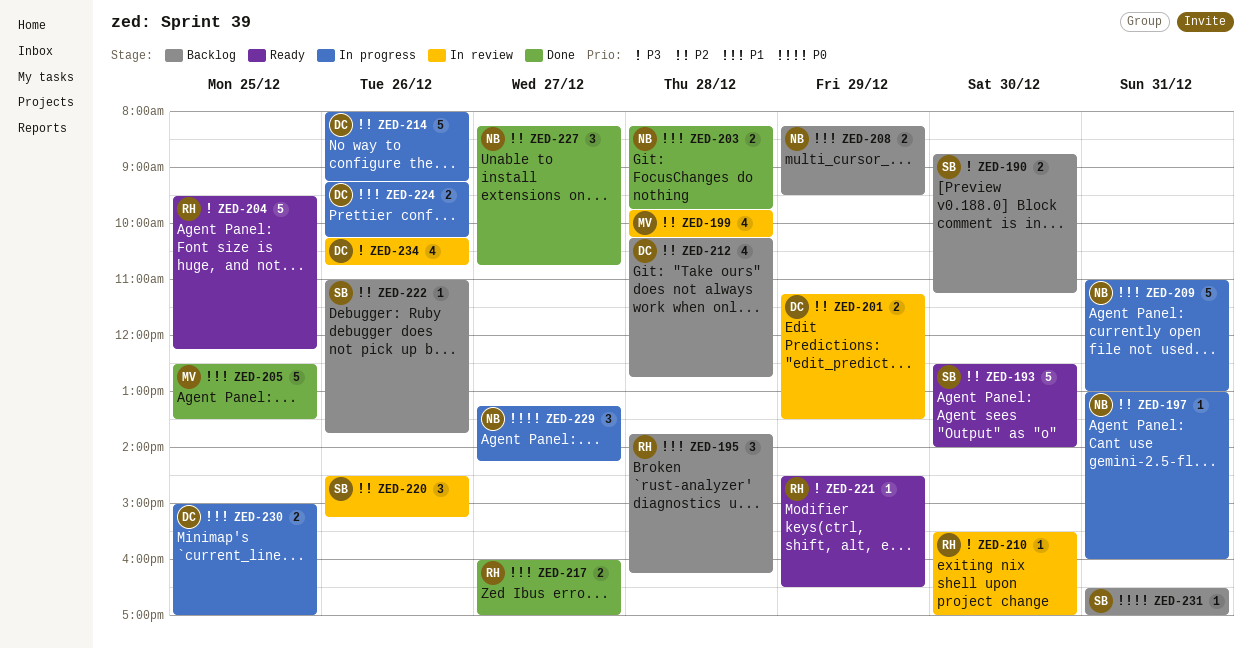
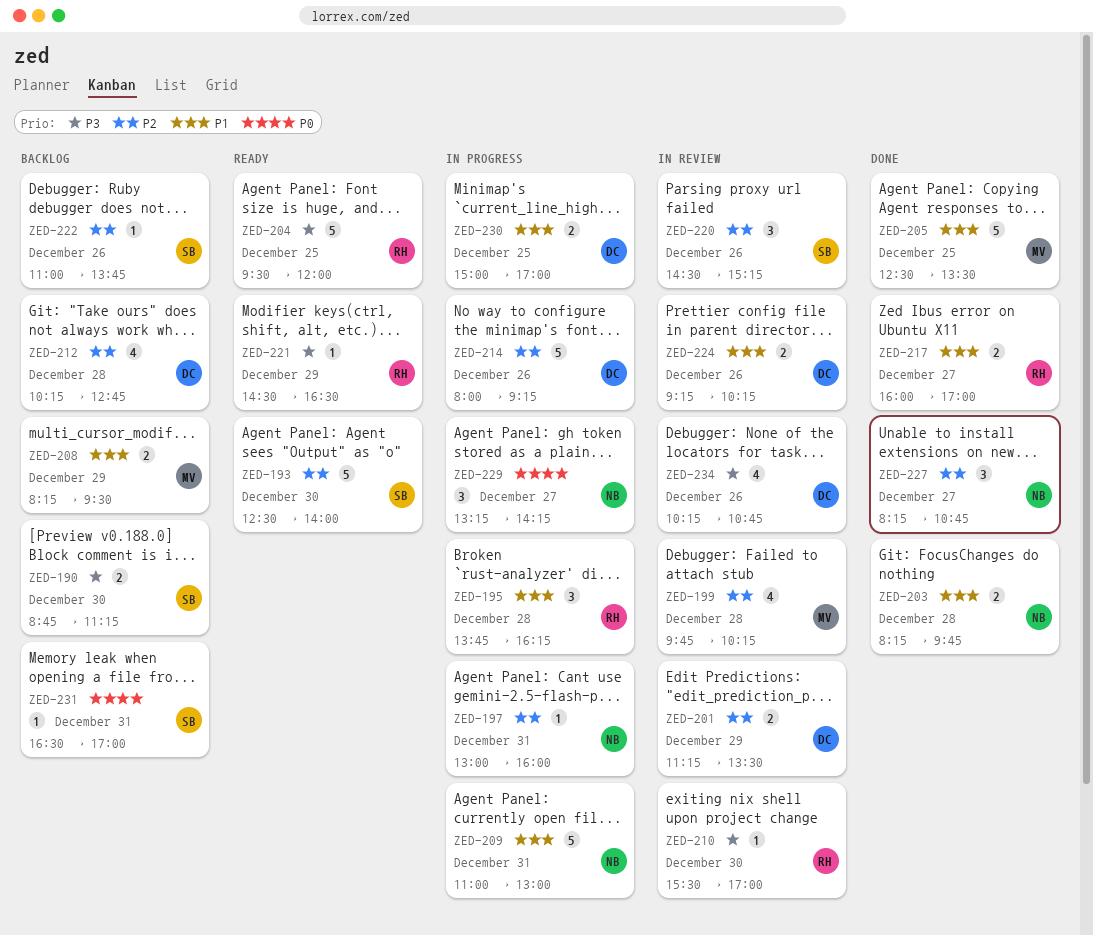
ZED-195, status: Backlog -> In progress
ZED-204, ends: 12:15 -> 12:00
ZED-208, owner: NB -> MV
ZED-224, status: In progress -> In review

